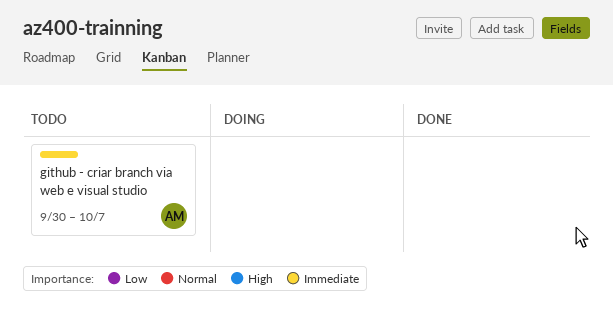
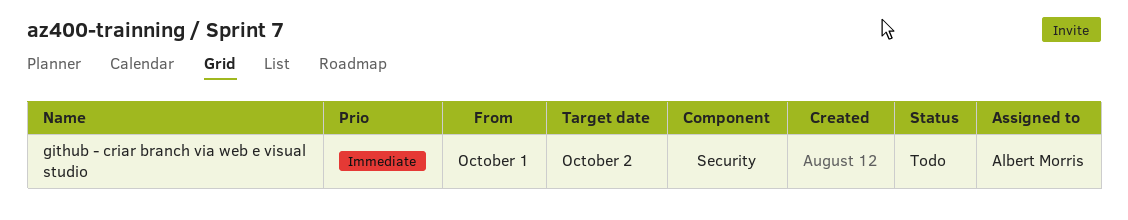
github - criar branch via web e visual studio, start: Sep 30 -> Oct 1
github - criar branch via web e visual studio, due: Oct 7 -> Oct 2

